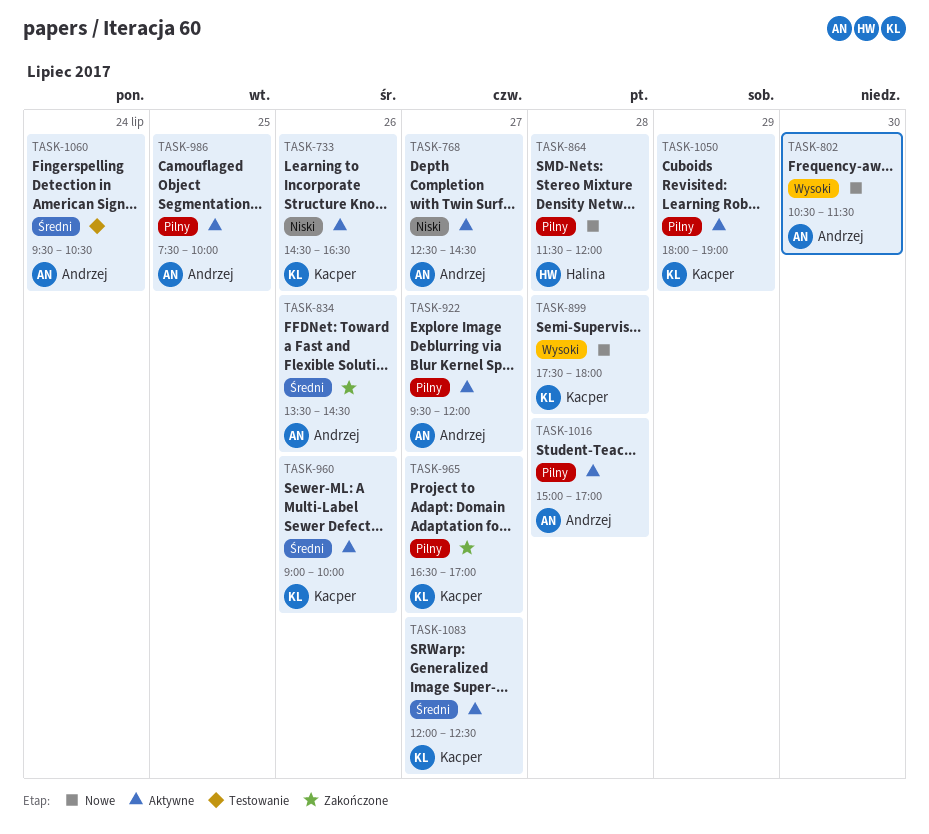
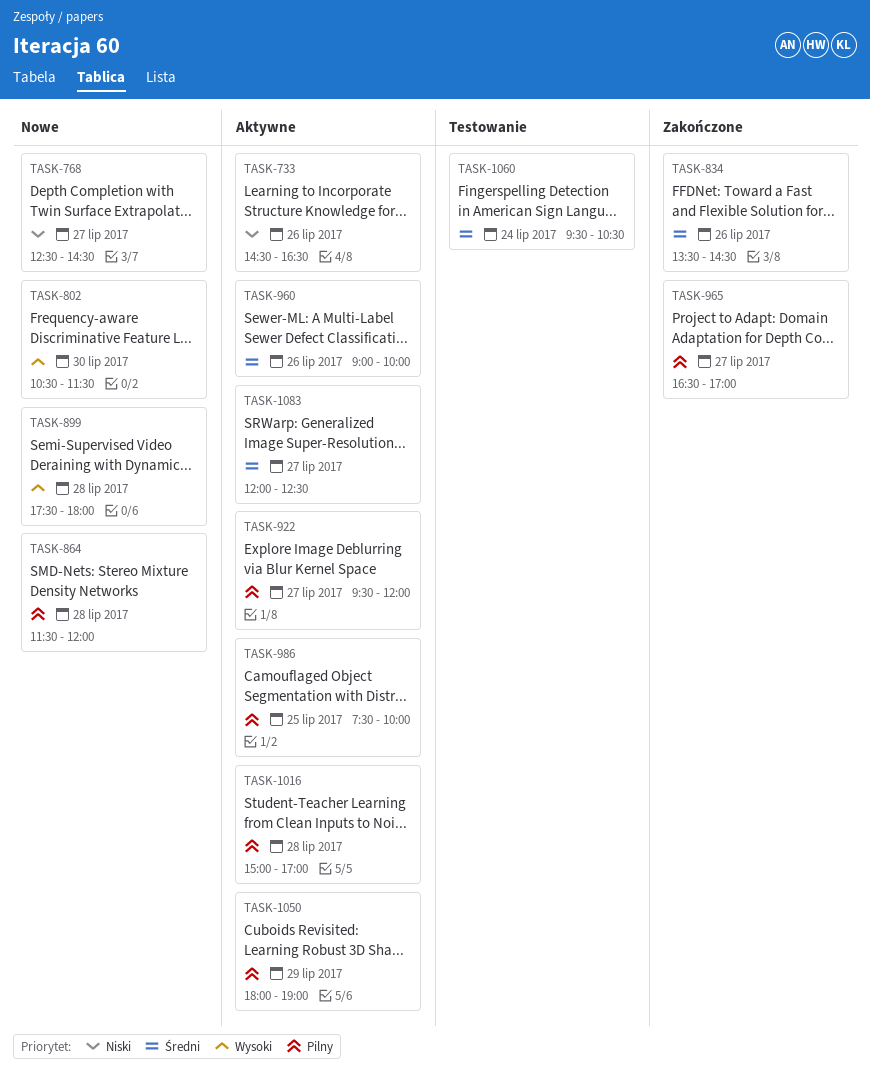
TASK-768, status: Aktywne -> Nowe

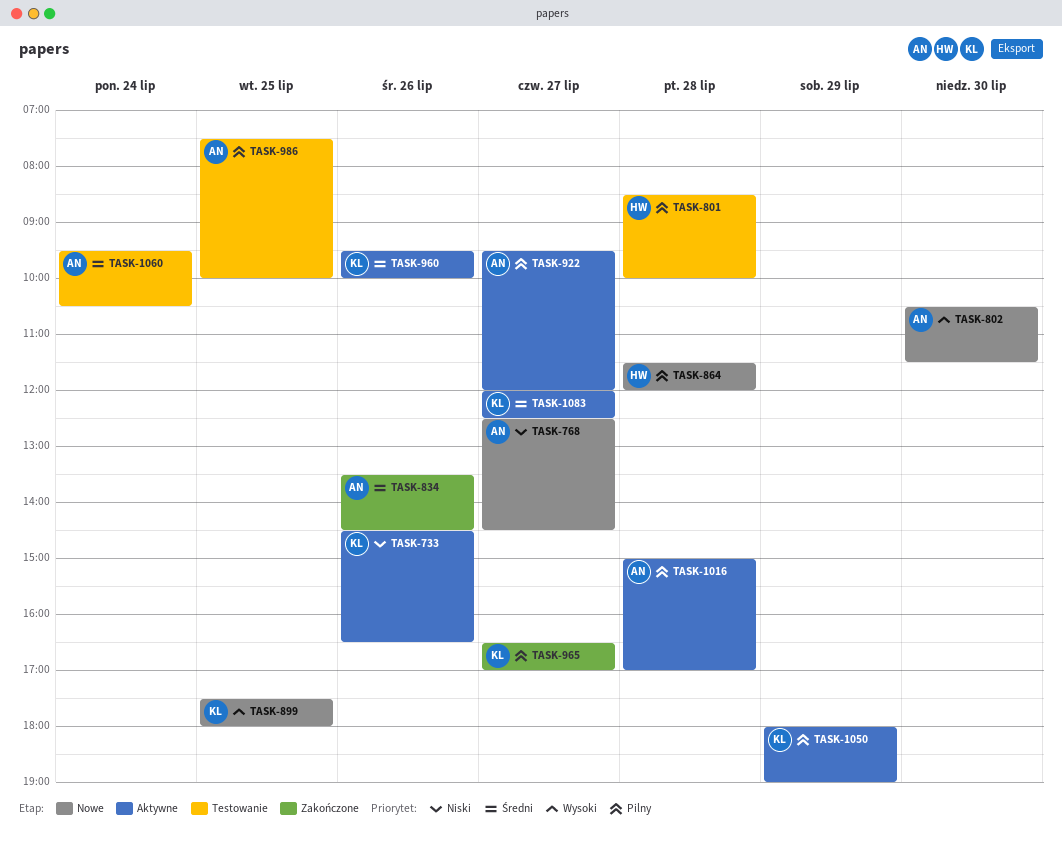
TASK-801: none -> present
TASK-899, day: Jul 28 -> Jul 25
TASK-960, begins: 09:00 -> 09:30
TASK-986, status: Aktywne -> Testowanie

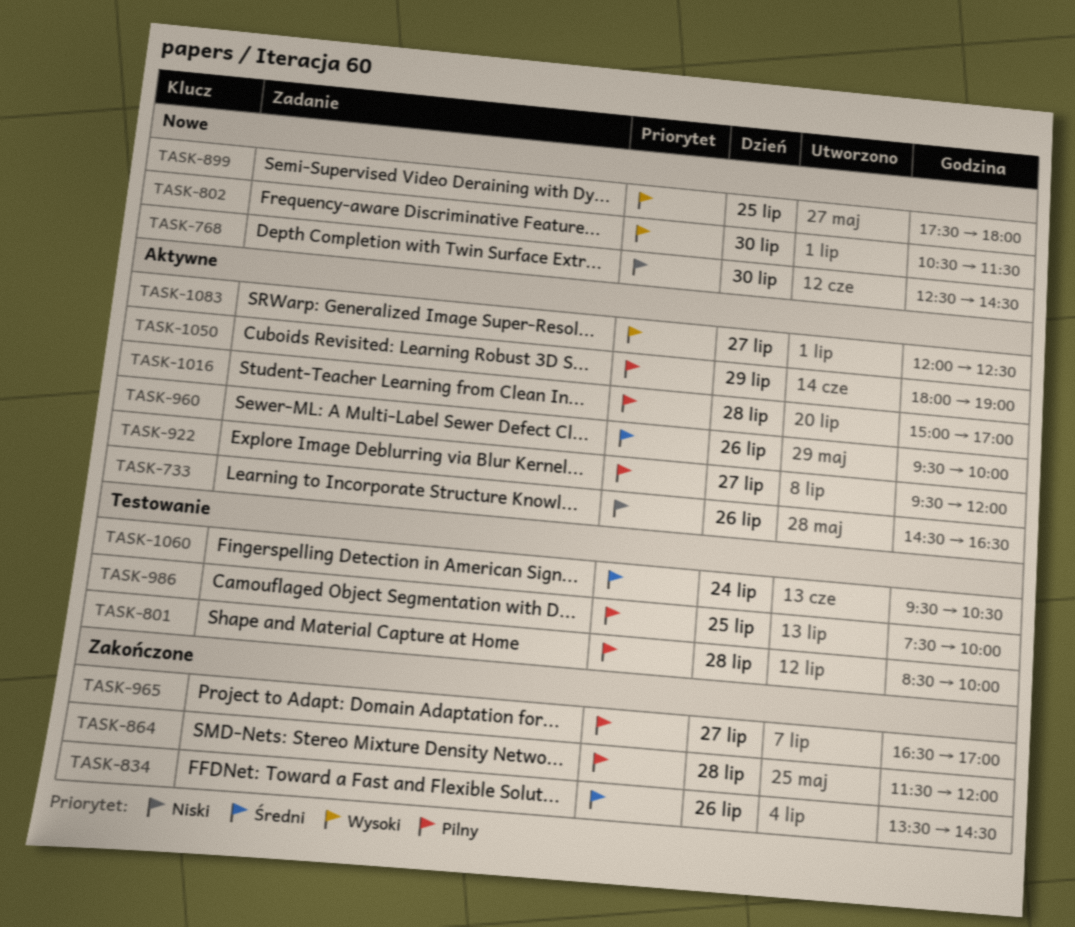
TASK-768, day: Jul 27 -> Jul 30
TASK-864, status: Nowe -> Zakończone
TASK-1083, priority: Średni -> Wysoki

